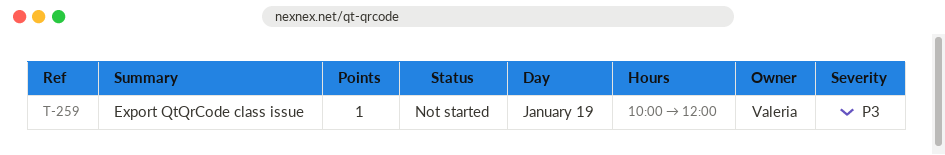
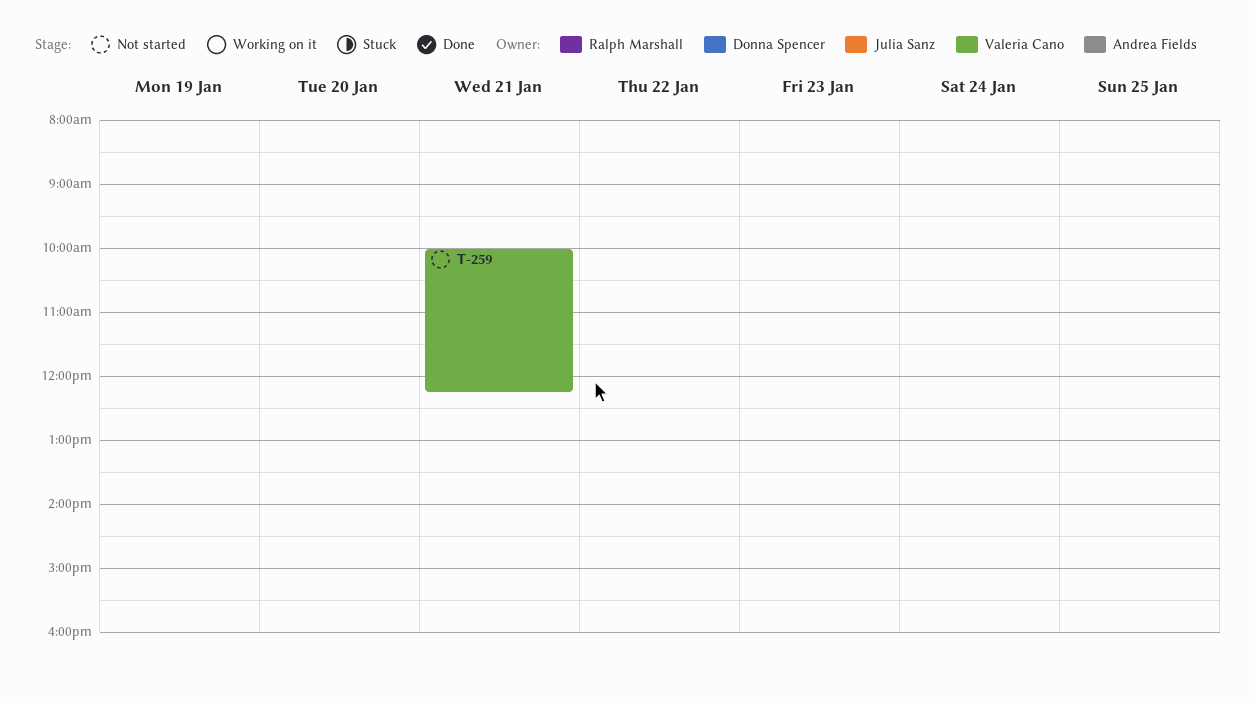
T-259, day: Jan 19 -> Jan 21
T-259, ends: 12:00 -> 12:15

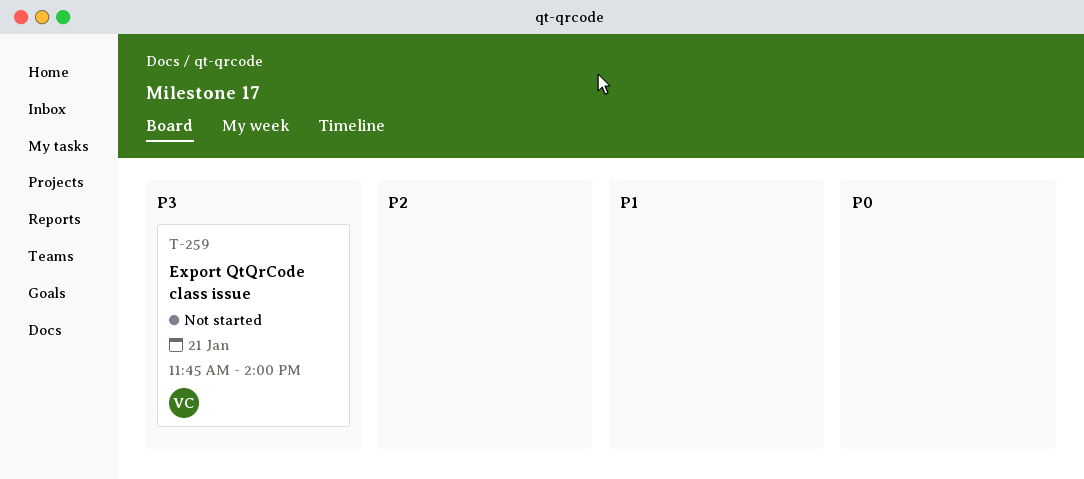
T-259, begins: 10:00 -> 11:45
T-259, ends: 12:15 -> 14:00

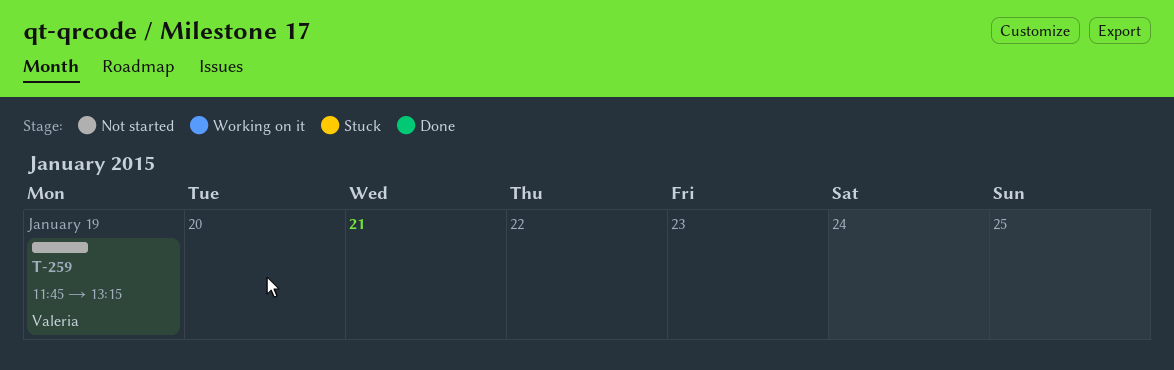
T-259, day: Jan 21 -> Jan 19
T-259, ends: 14:00 -> 13:15

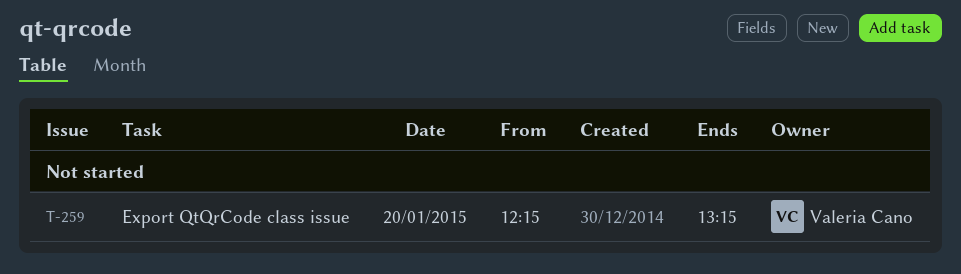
T-259, day: Jan 19 -> Jan 20
T-259, begins: 11:45 -> 12:15

